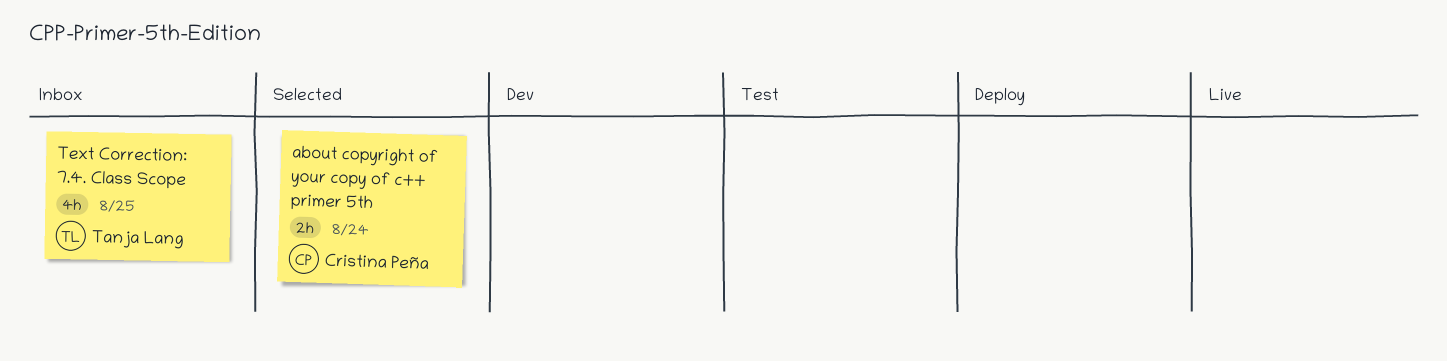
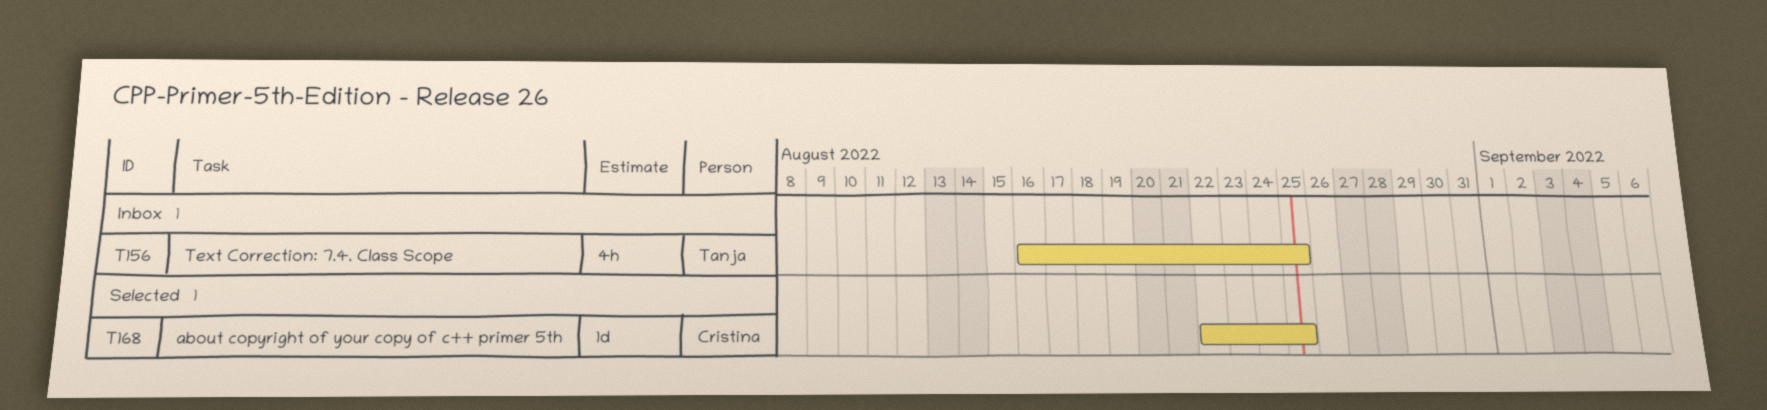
about copyright of your copy of c++ primer 5th, estimate: 2h -> 1d
about copyright of your copy of c++ primer 5th, due: Aug 24 -> Aug 25

